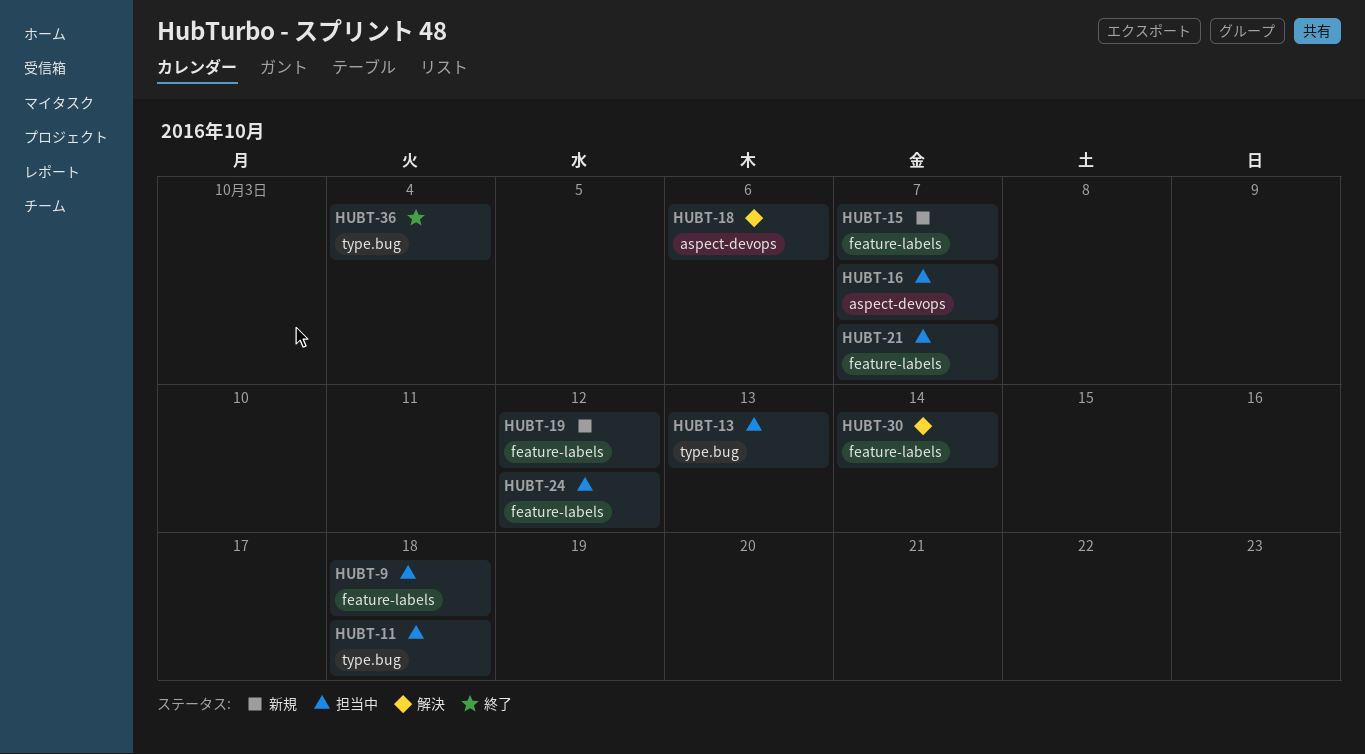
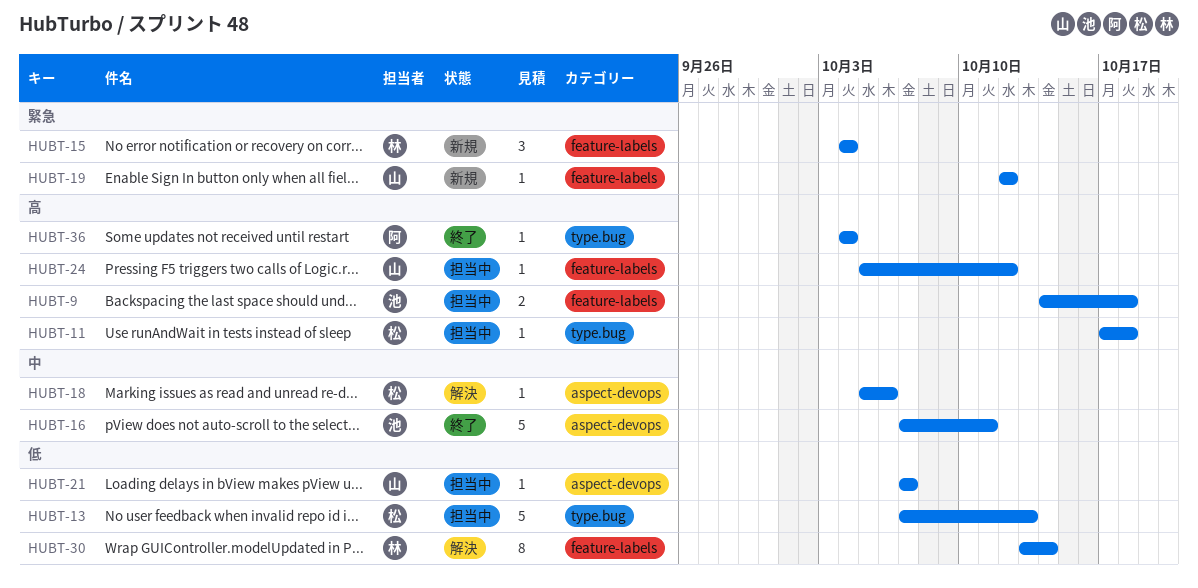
HUBT-15, due: Oct 7 -> Oct 4
HUBT-16, status: 担当中 -> 終了
HUBT-16, due: Oct 7 -> Oct 11
HUBT-21, label: feature-labels -> aspect-devops

